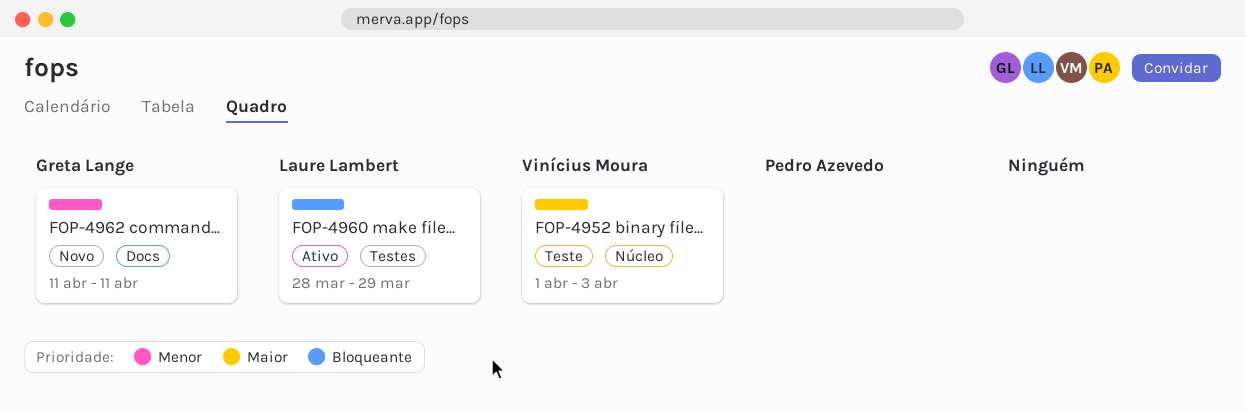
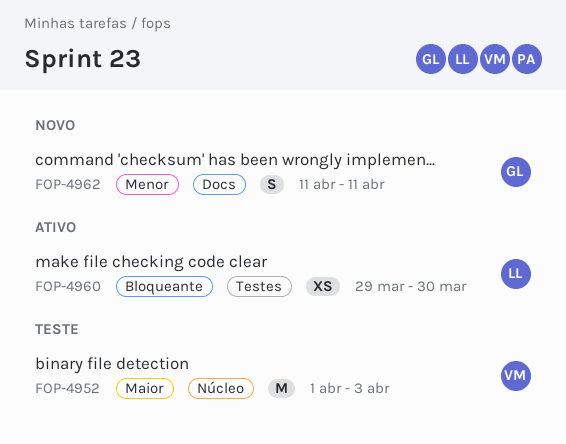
FOP-4960, start: Mar 28 -> Mar 29
FOP-4960, due: Mar 29 -> Mar 30

